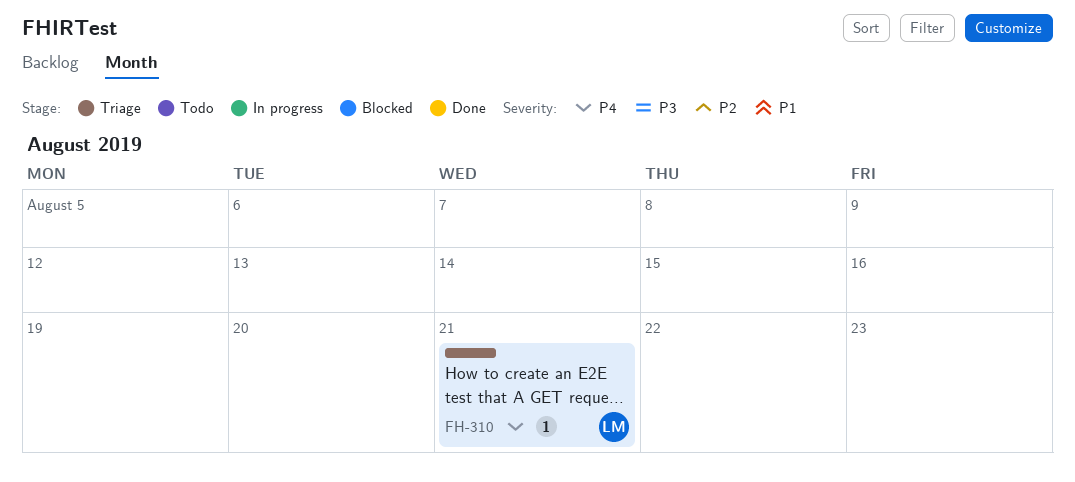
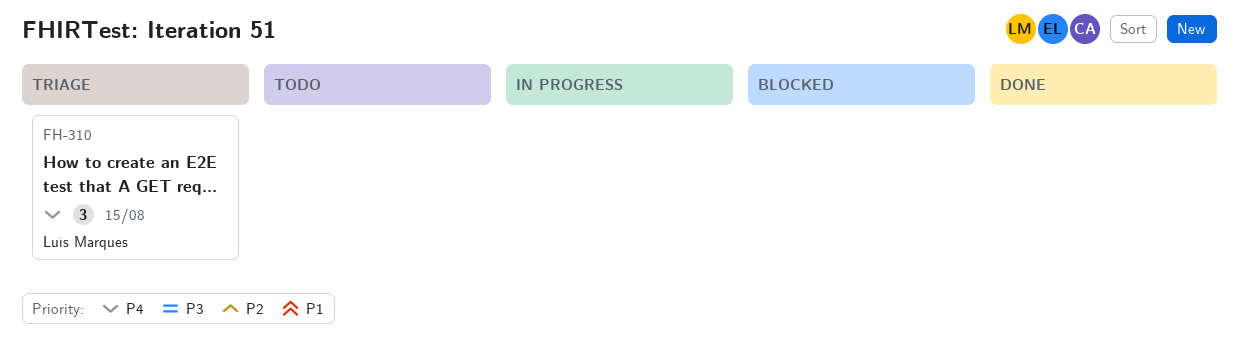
FH-310, estimate: 1 -> 3
FH-310, due: Aug 21 -> Aug 15

